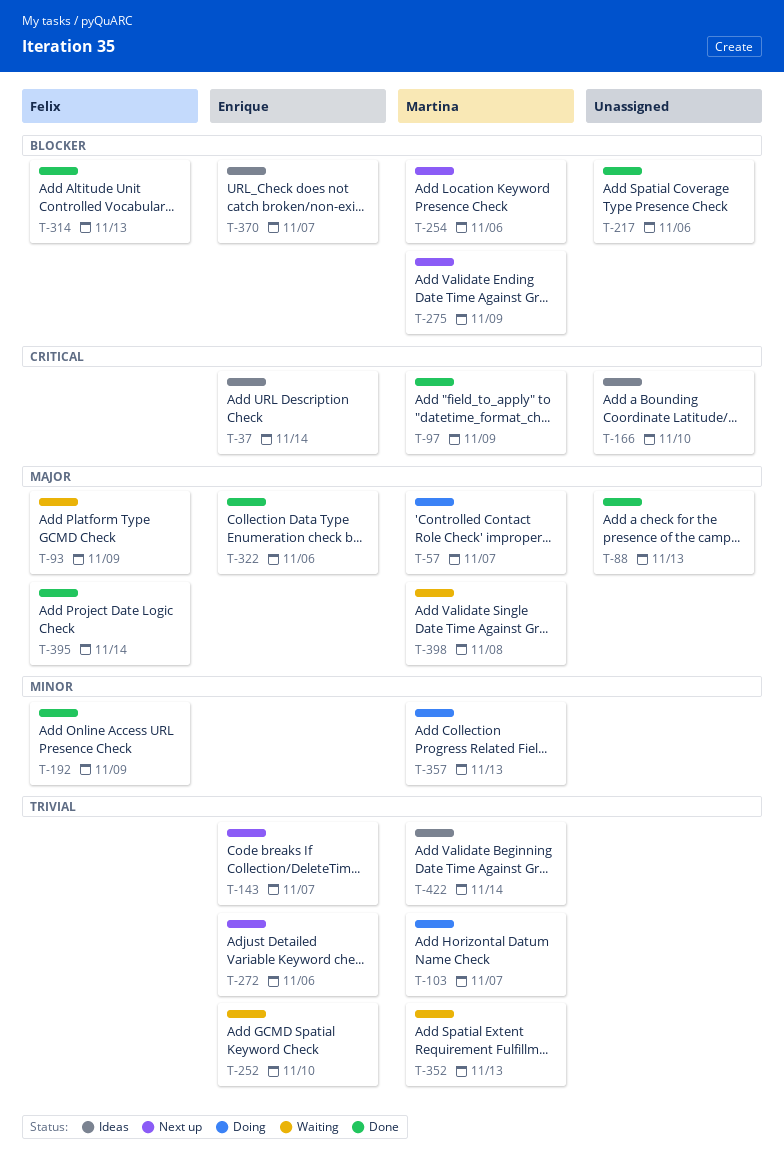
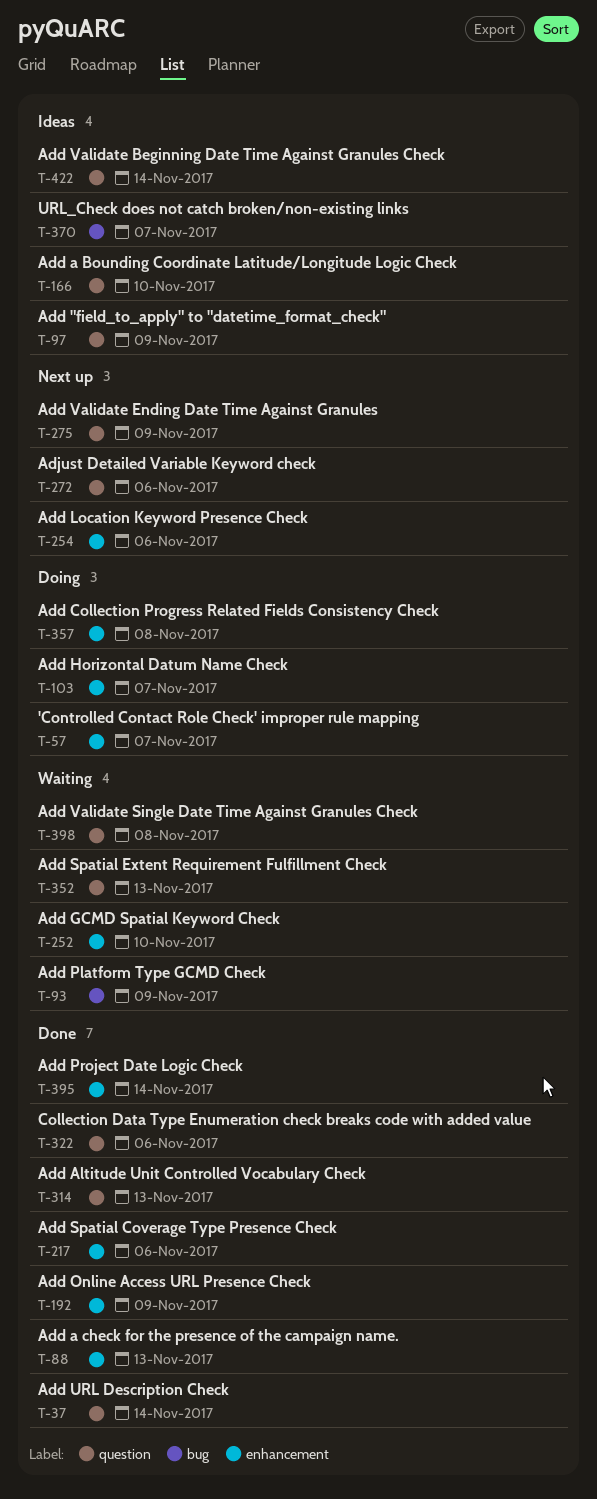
T-37, status: Ideas -> Done
T-97, status: Done -> Ideas
T-143: present -> none
T-357, due: Nov 13 -> Nov 8

